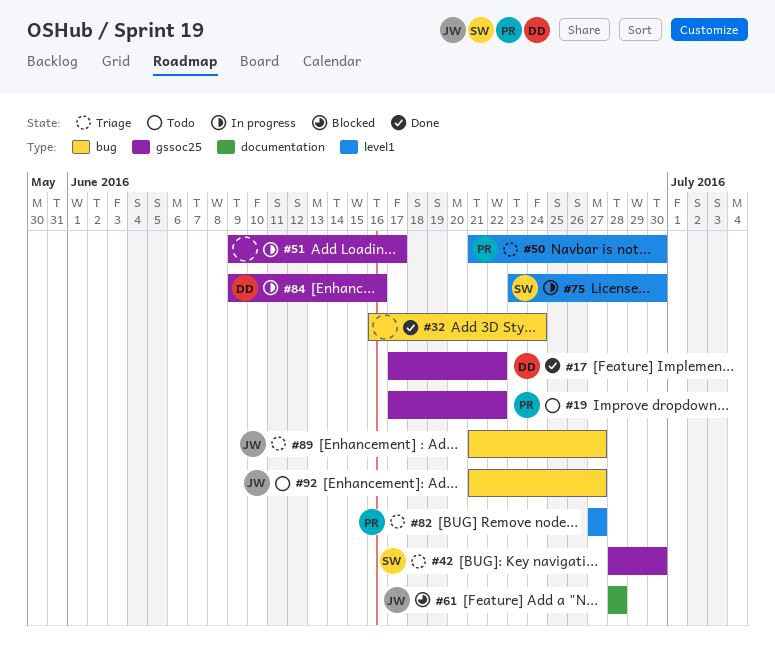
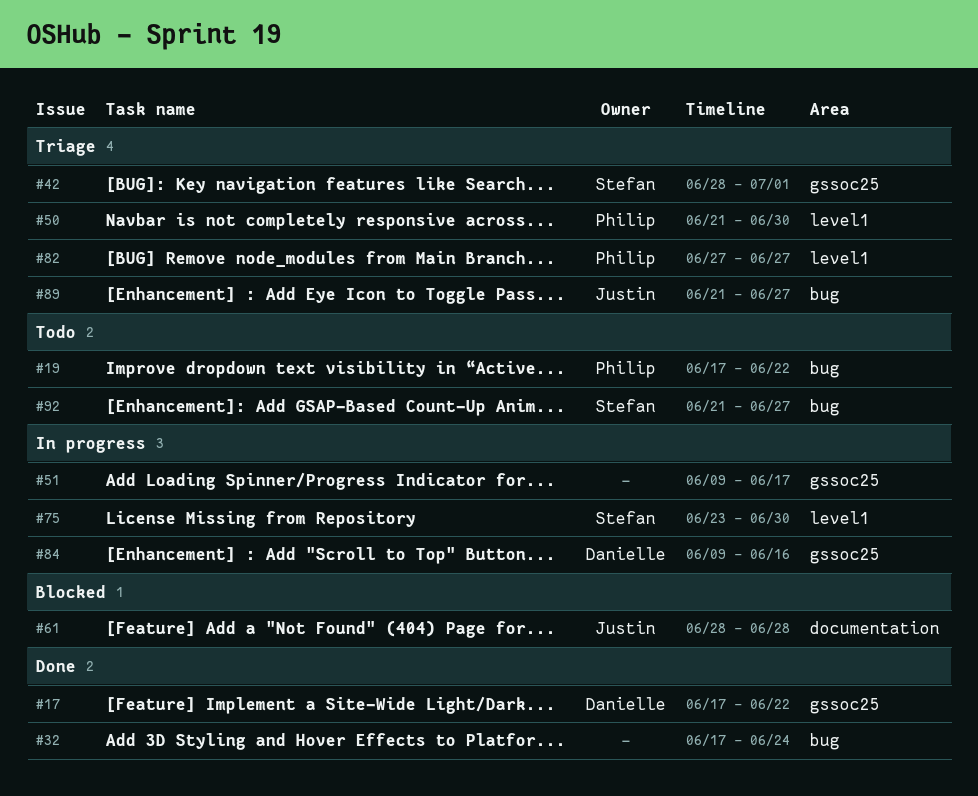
#19, label: gssoc25 -> bug
#32, start: Jun 16 -> Jun 17
#42, due: Jun 30 -> Jul 1
#92, owner: Justin -> Stefan

